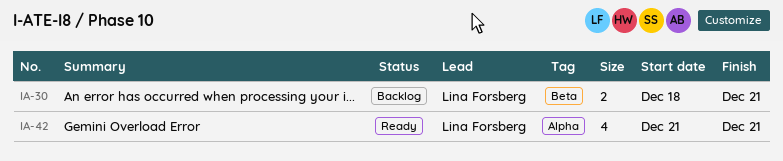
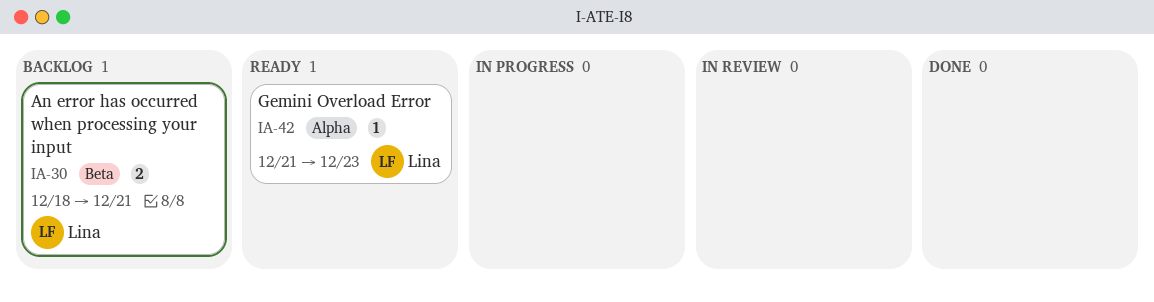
IA-42, estimate: 4 -> 1
IA-42, due: Dec 21 -> Dec 23

